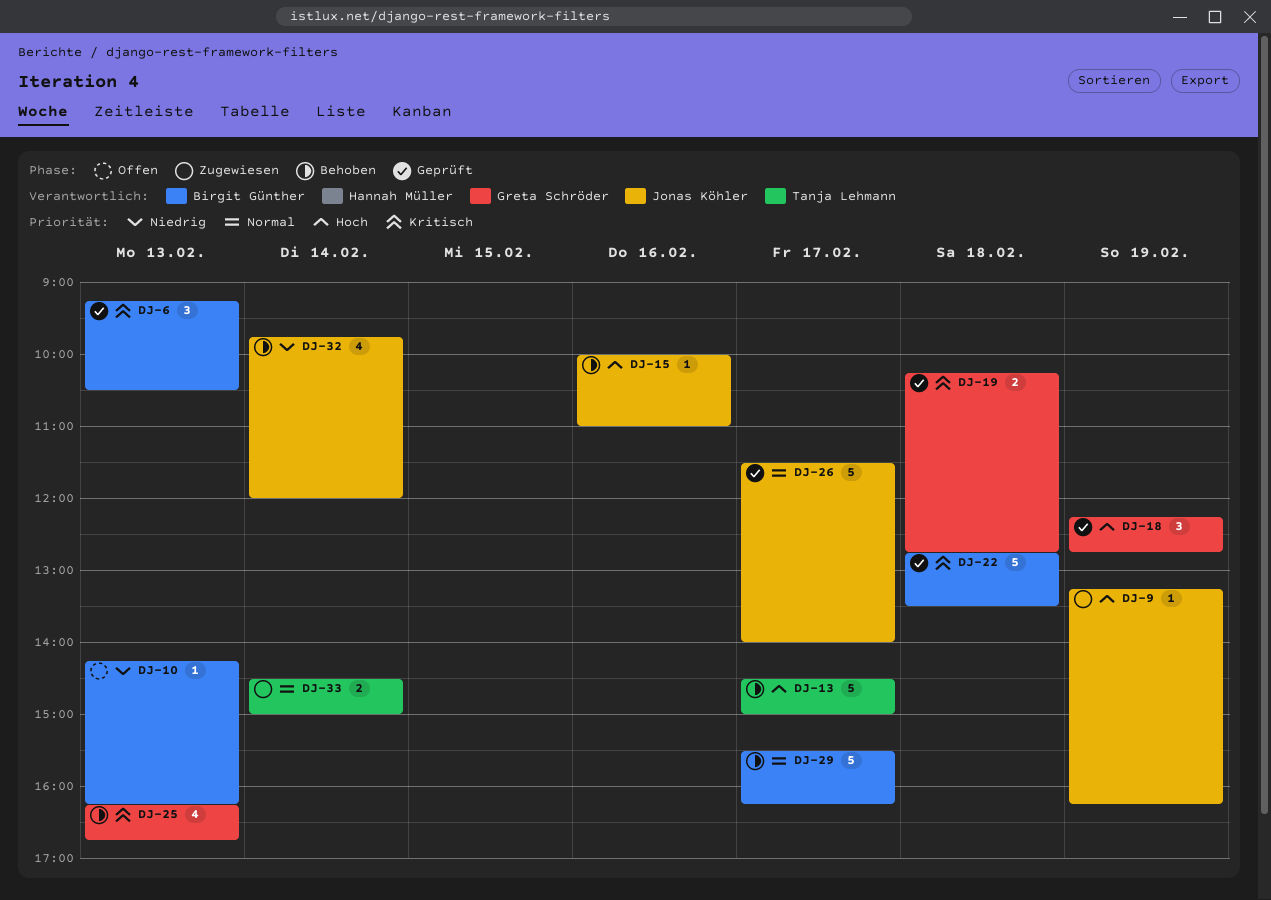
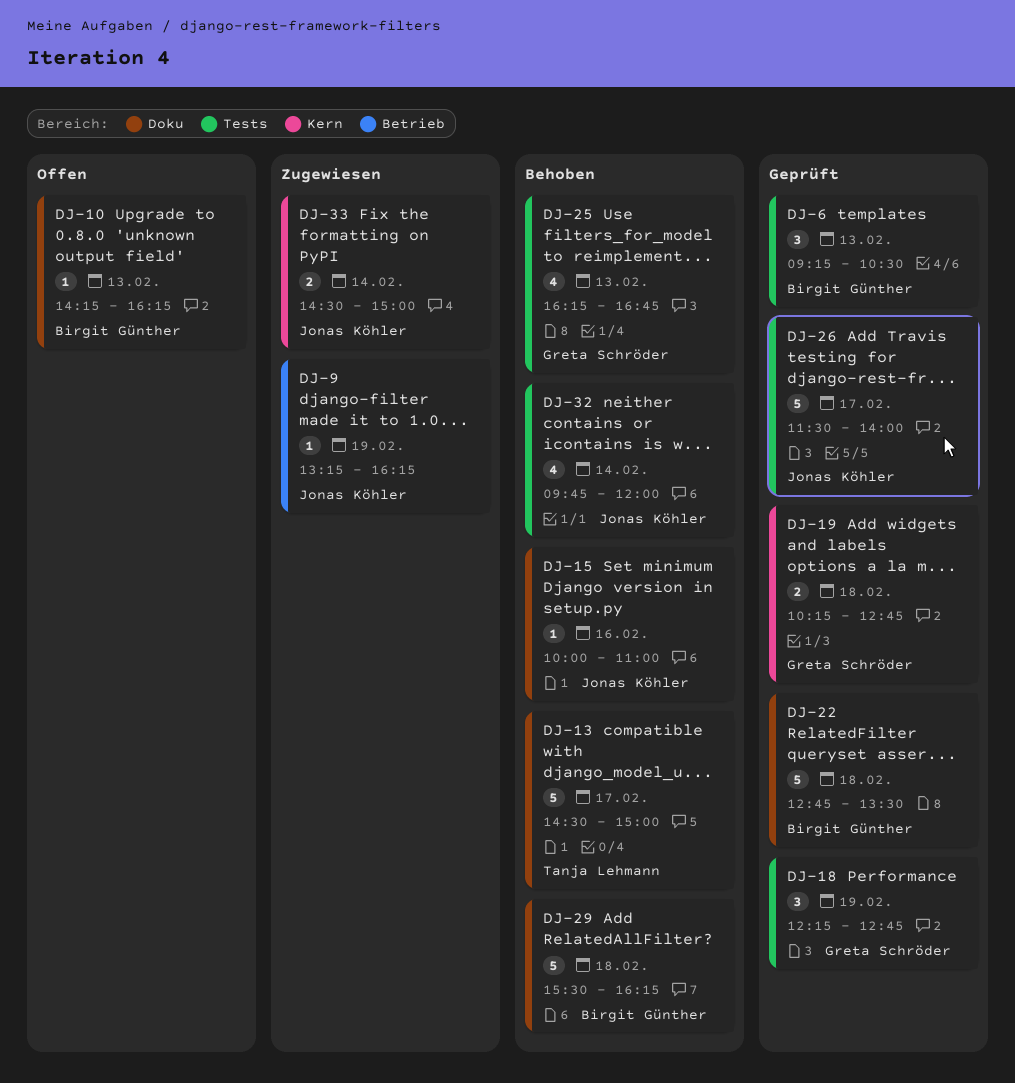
DJ-29, day: Feb 17 -> Feb 18
DJ-33, owner: Tanja Lehmann -> Jonas Köhler

